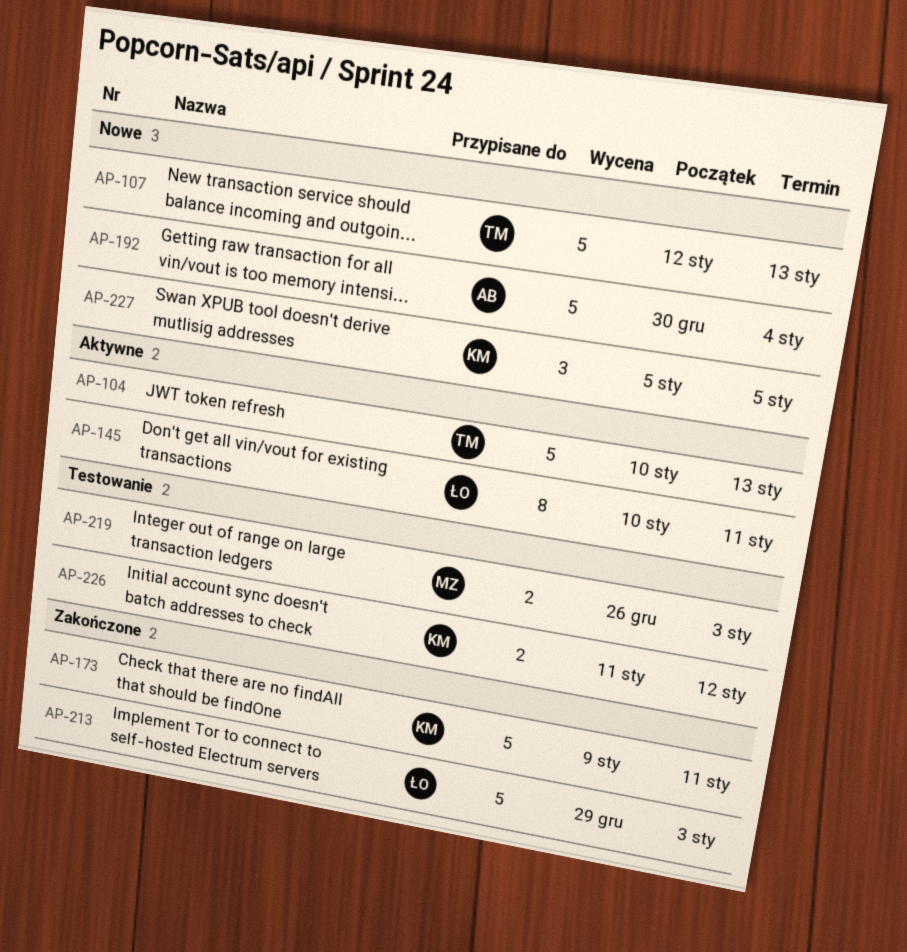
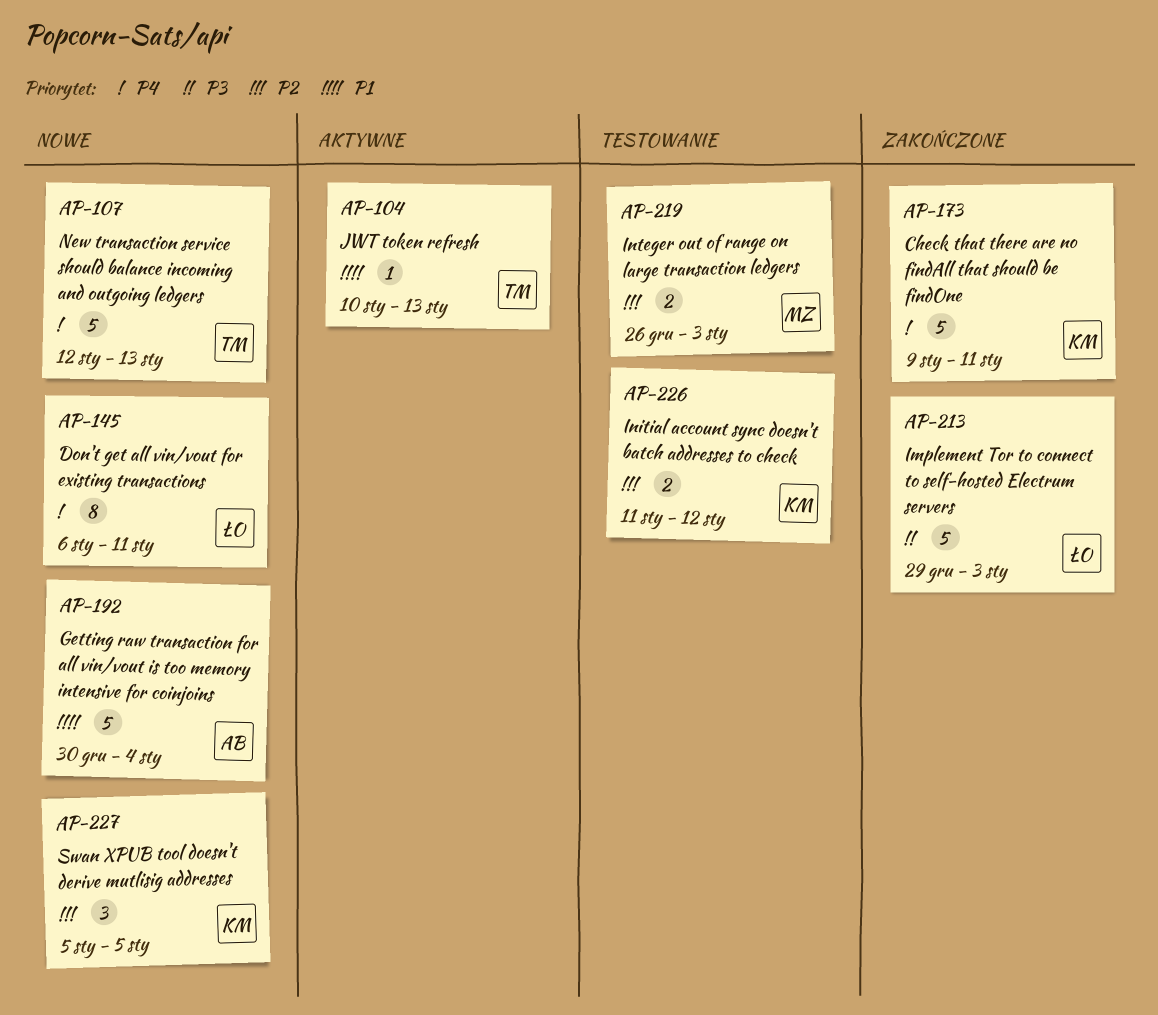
AP-104, estimate: 5 -> 1
AP-145, status: Aktywne -> Nowe
AP-145, start: Jan 10 -> Jan 6

